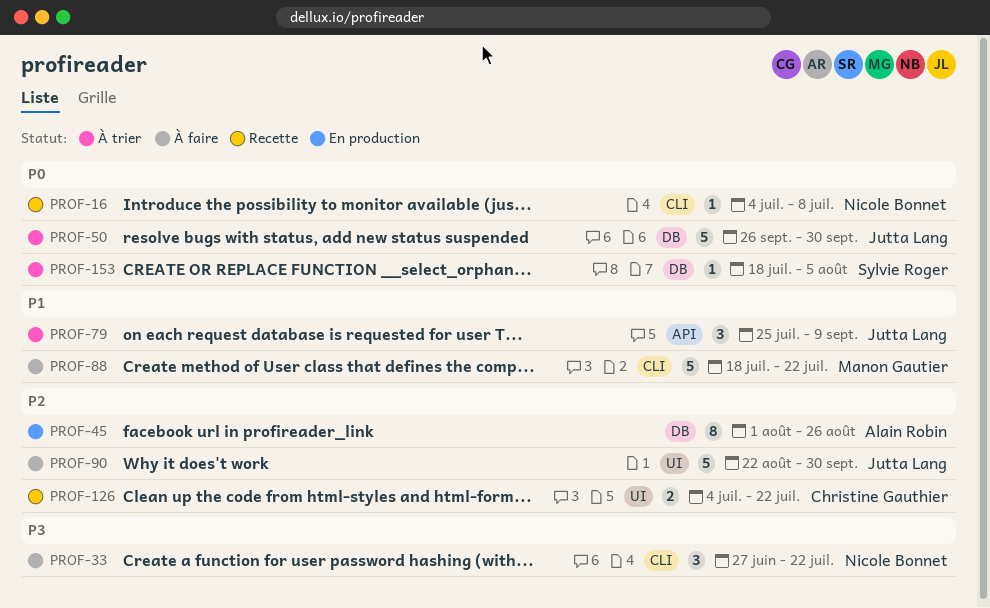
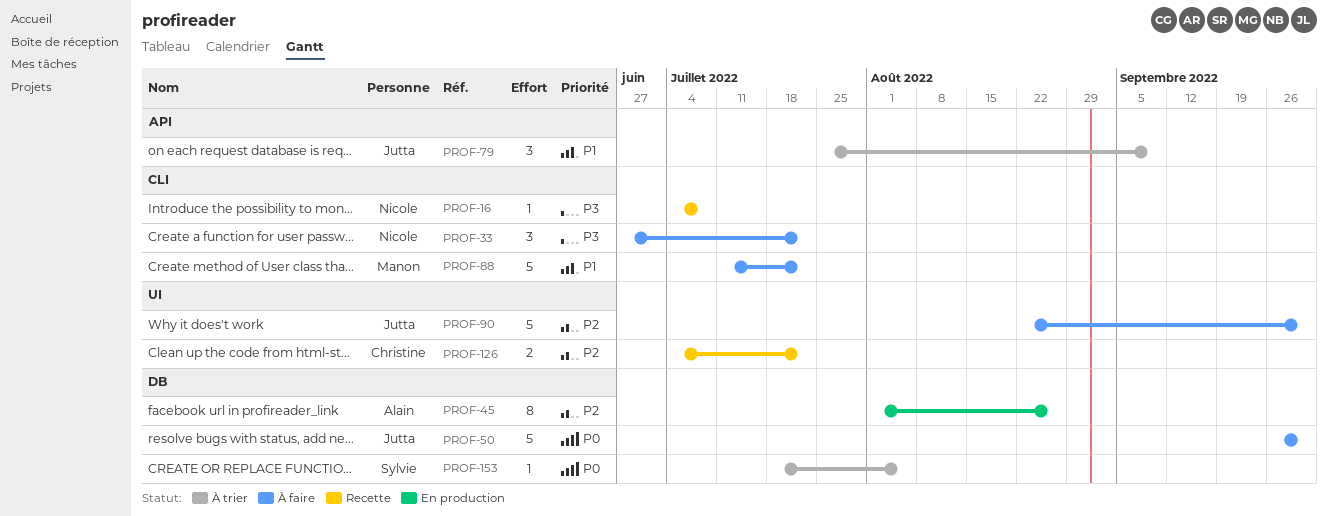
PROF-16, priority: P0 -> P3
PROF-50, status: À trier -> À faire
PROF-88, start: Jul 18 -> Jul 11

